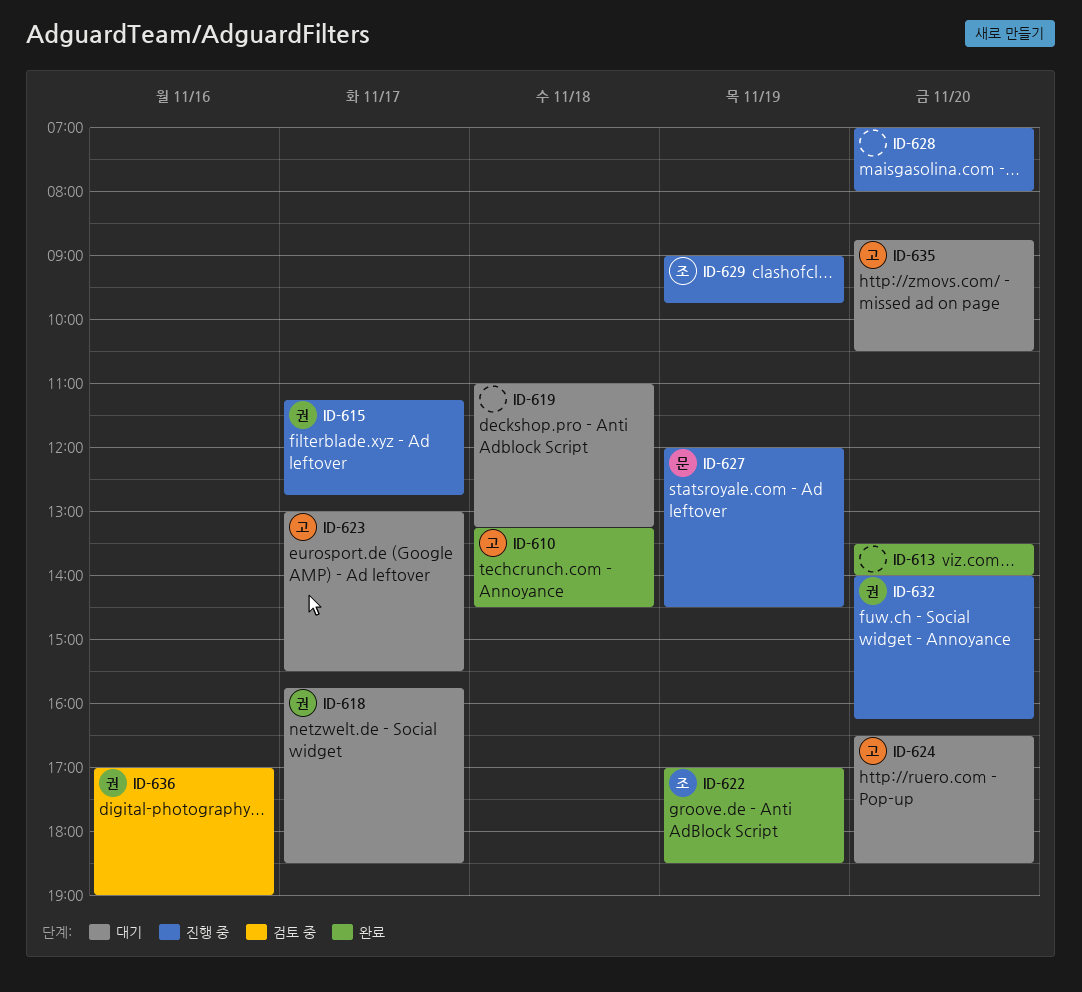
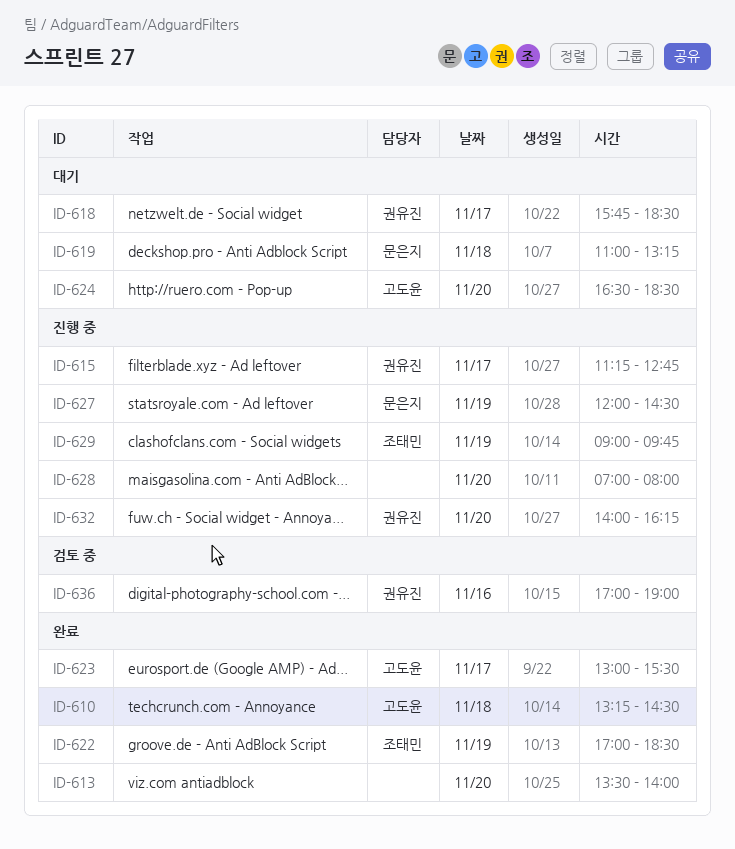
ID-619, owner: none -> 문은지
ID-623, status: 대기 -> 완료
ID-635: present -> none

